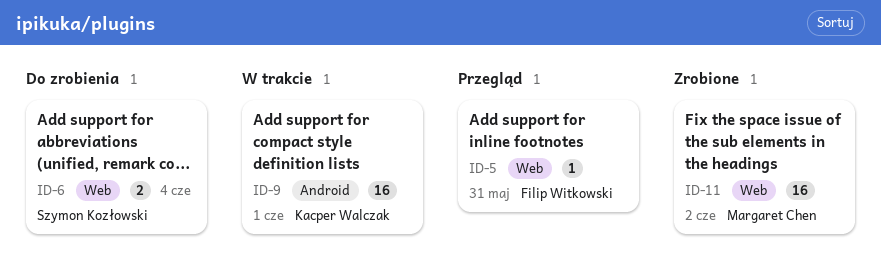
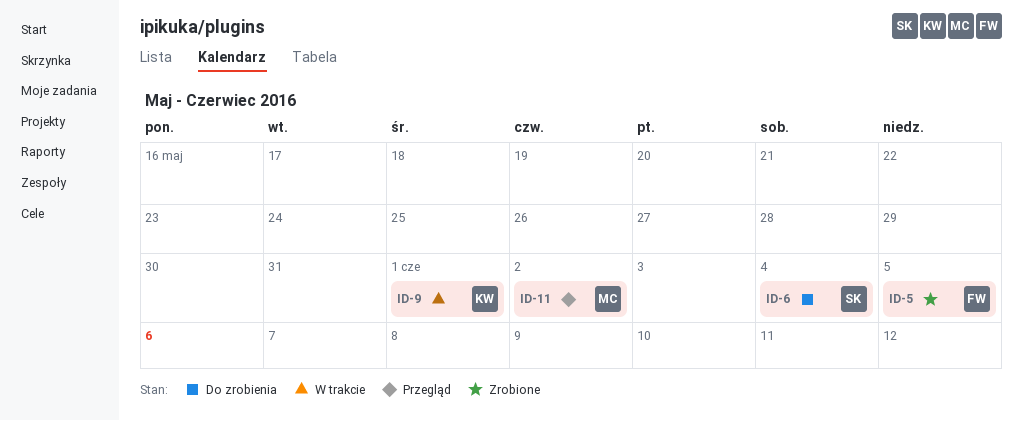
ID-5, status: Przegląd -> Zrobione
ID-5, due: May 31 -> Jun 5
ID-11, status: Zrobione -> Przegląd

